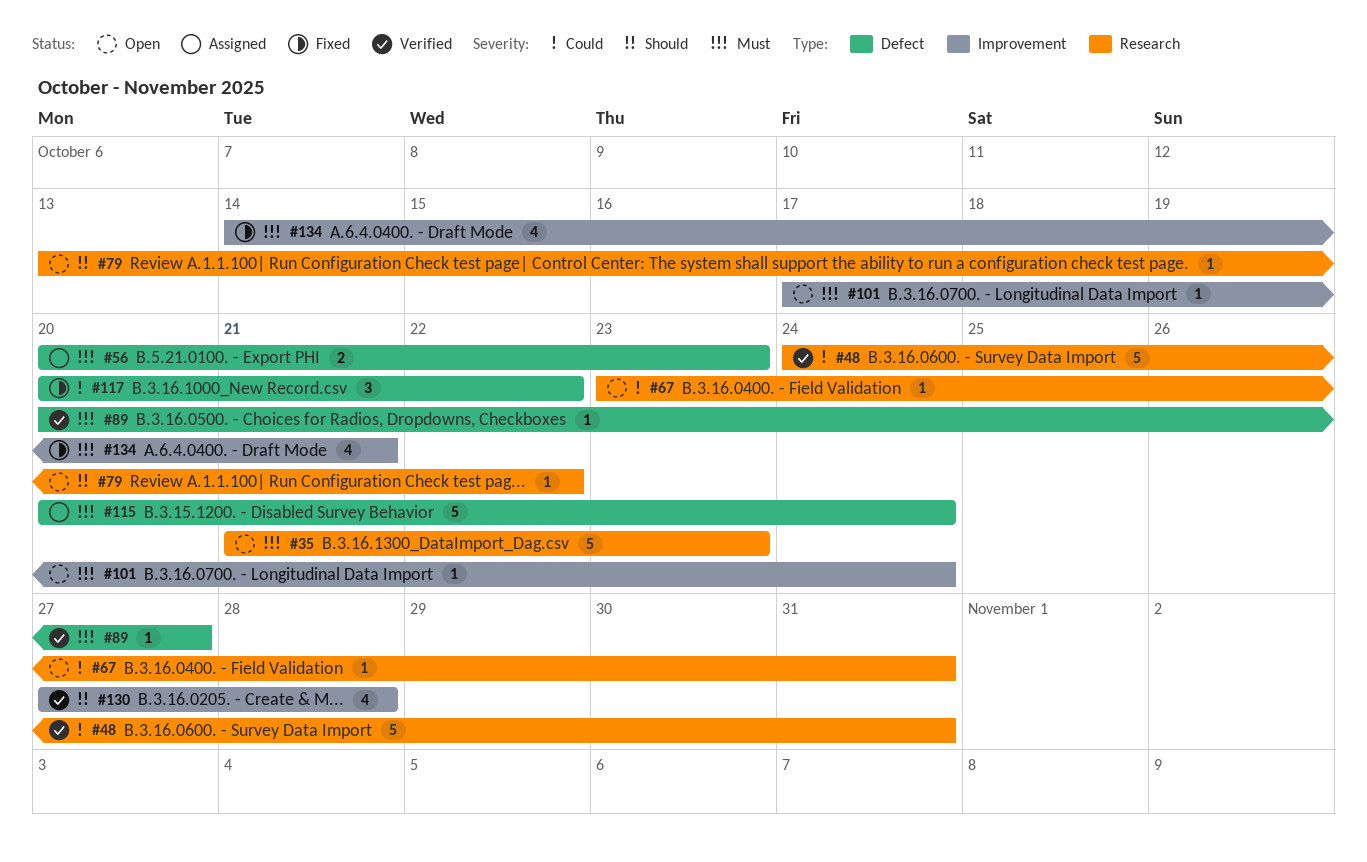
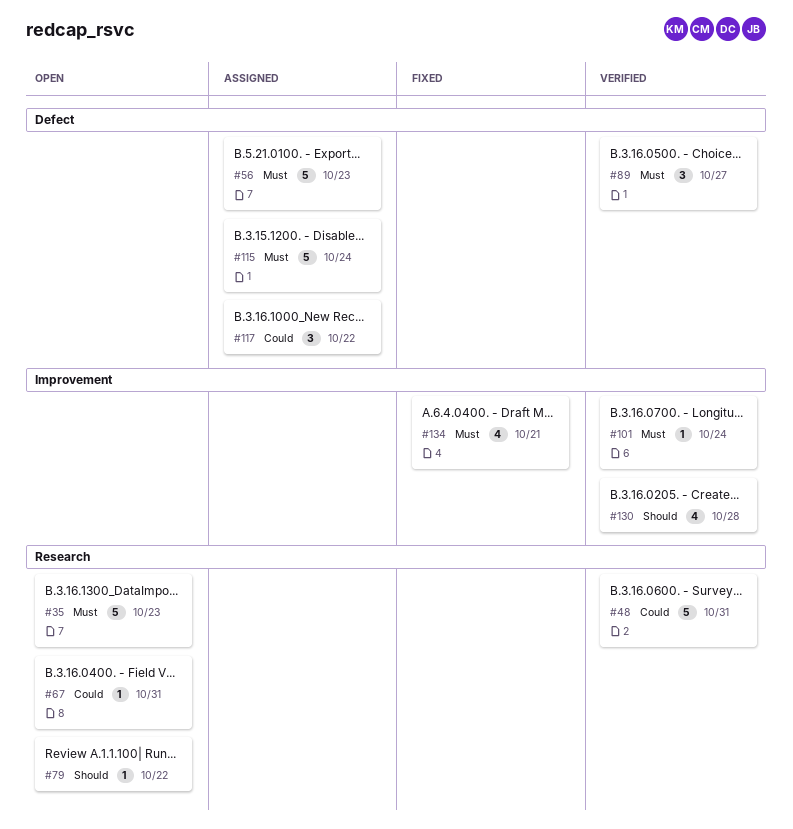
#56, estimate: 2 -> 5
#89, estimate: 1 -> 3
#101, status: Open -> Verified
#117, status: Fixed -> Assigned

